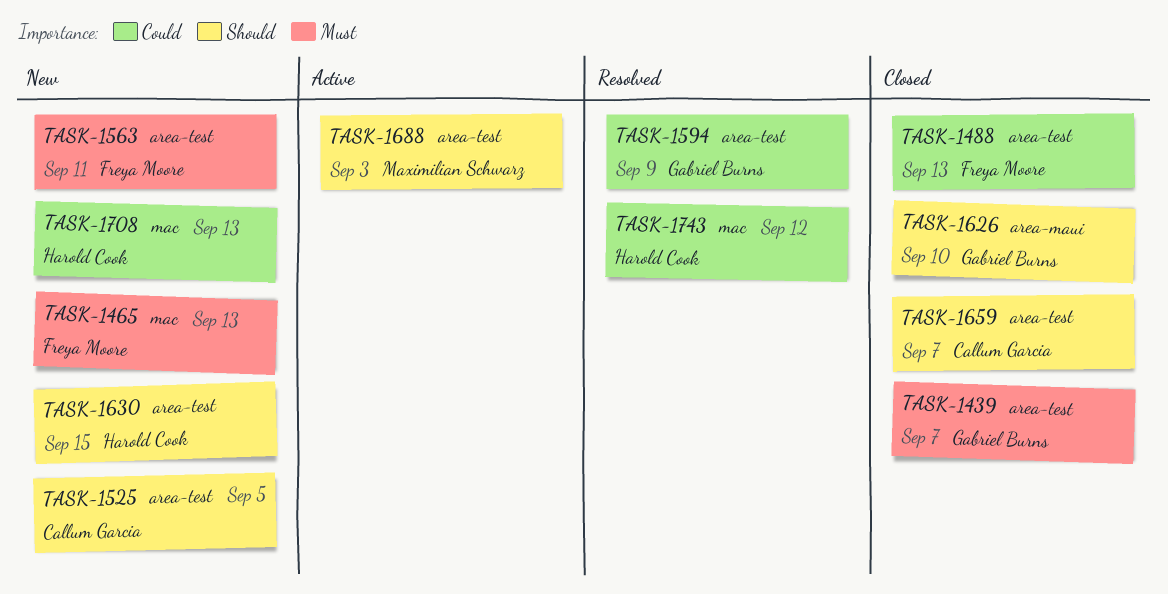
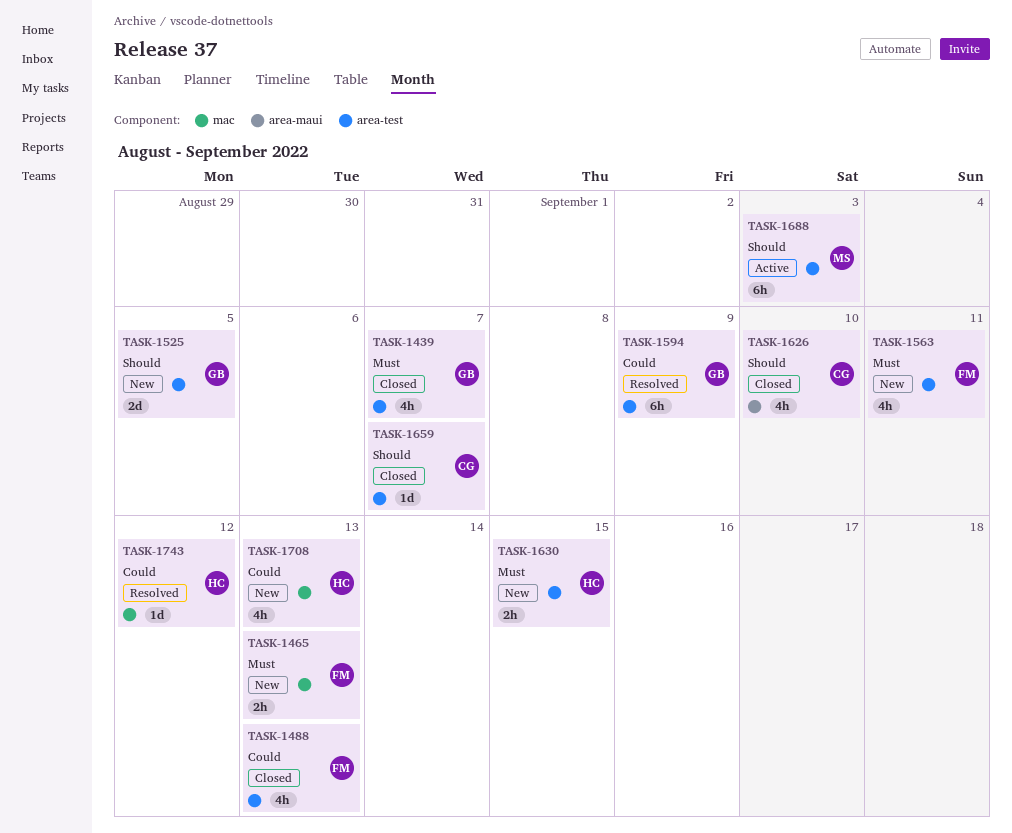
TASK-1525, owner: Callum Garcia -> Gabriel Burns
TASK-1626, owner: Gabriel Burns -> Callum Garcia
TASK-1630, priority: Should -> Must

